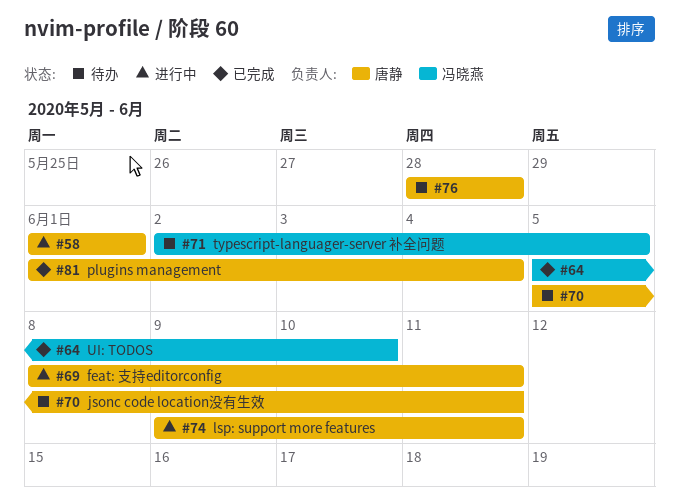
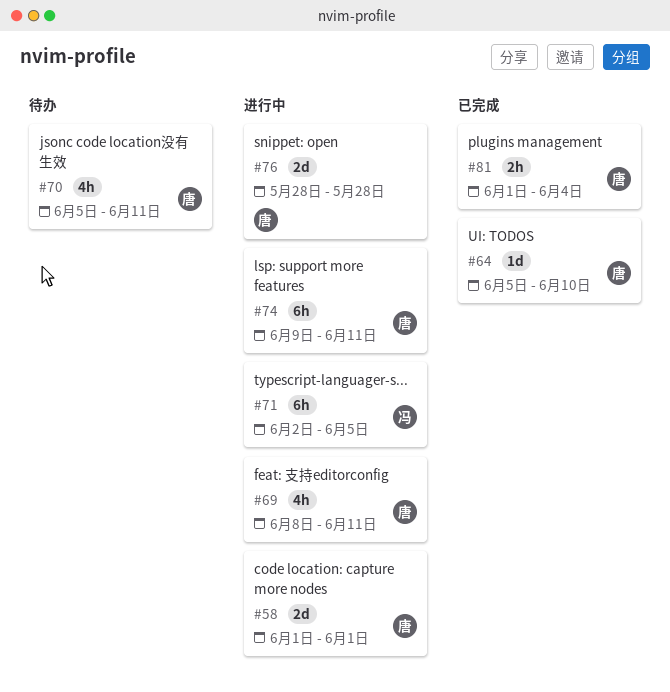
#64, owner: 冯晓燕 -> 唐静
#71, status: 待办 -> 进行中
#76, status: 待办 -> 进行中

